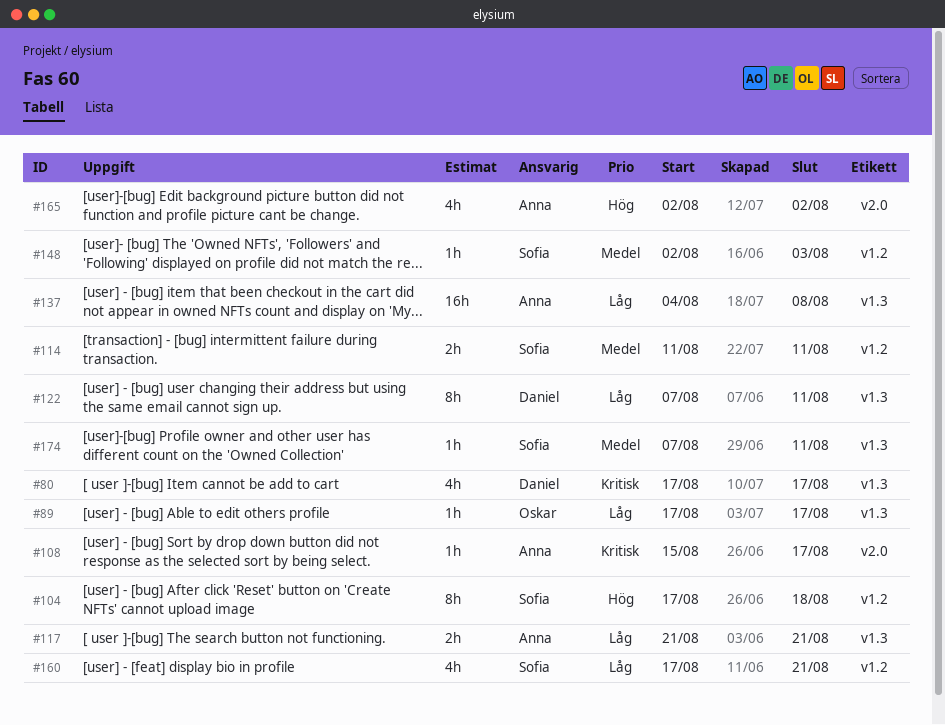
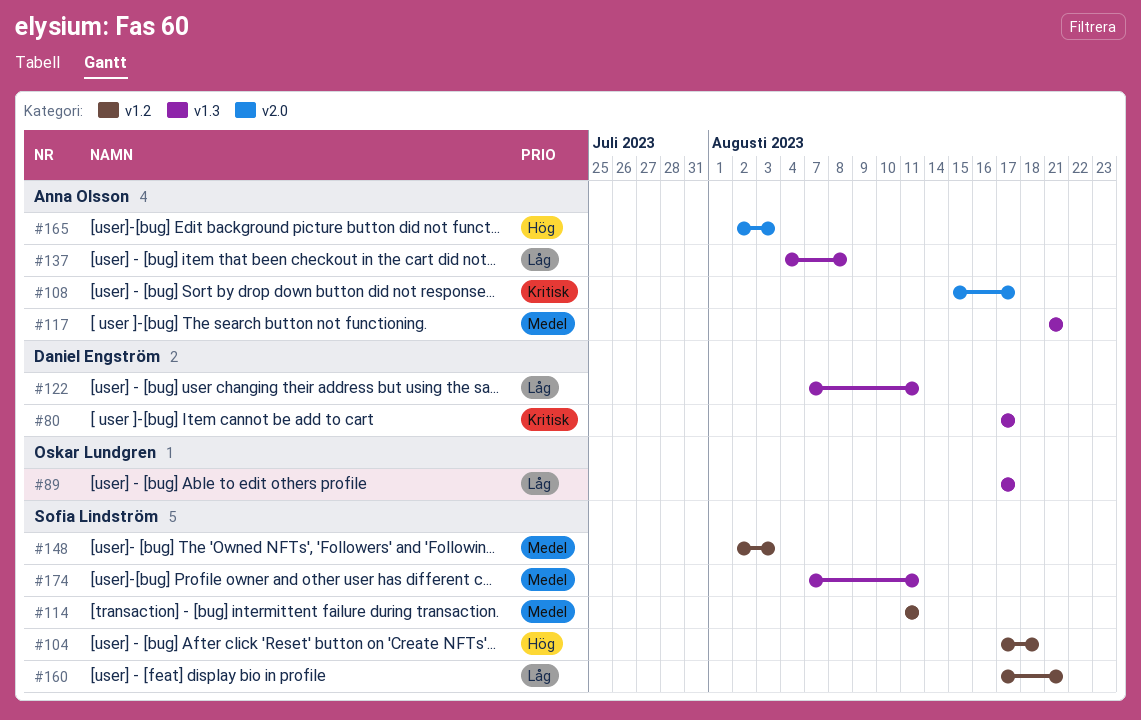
#117, priority: Låg -> Medel
#165, due: Aug 2 -> Aug 3

